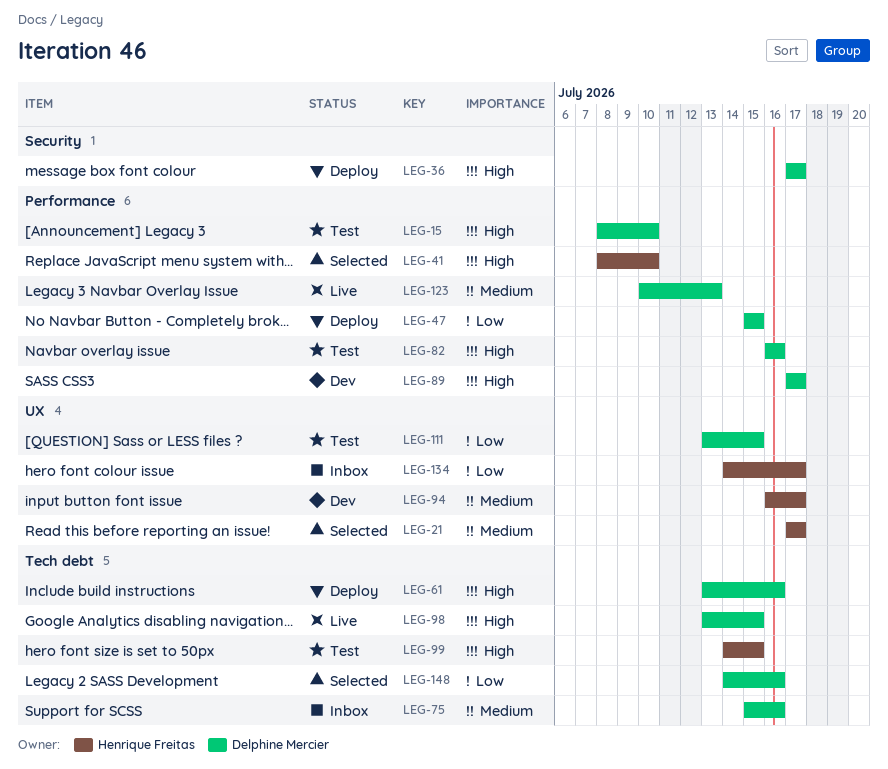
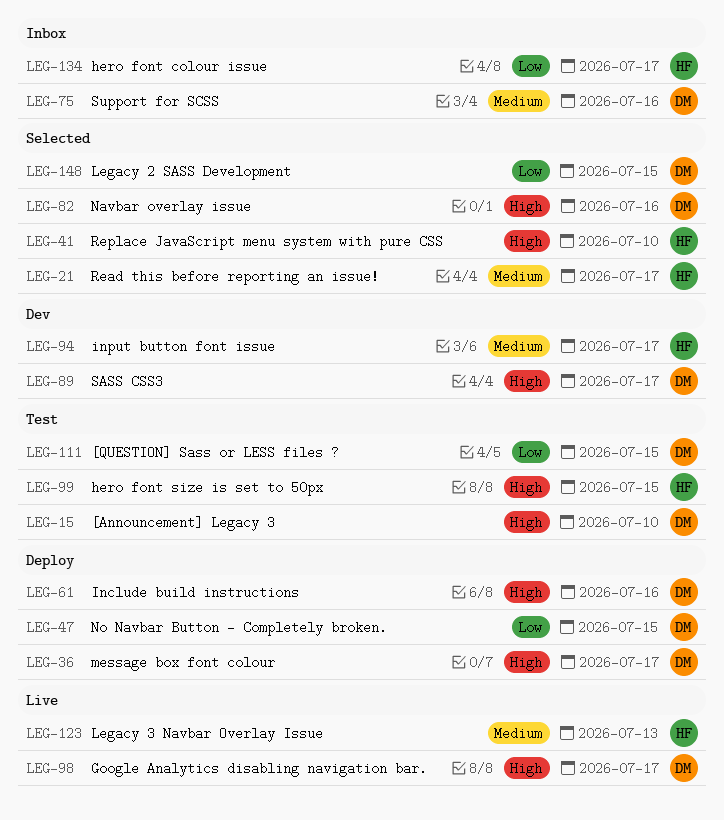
LEG-82, status: Test -> Selected
LEG-98, due: Jul 15 -> Jul 17
LEG-123, owner: Delphine Mercier -> Henrique Freitas
LEG-148, due: Jul 16 -> Jul 15

